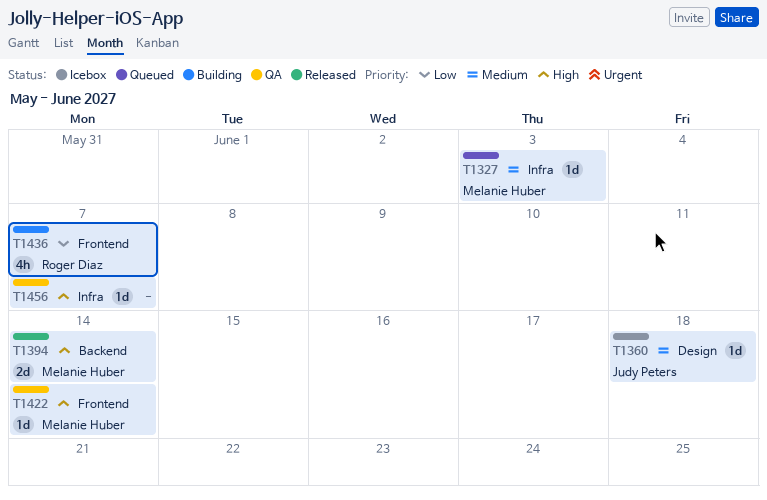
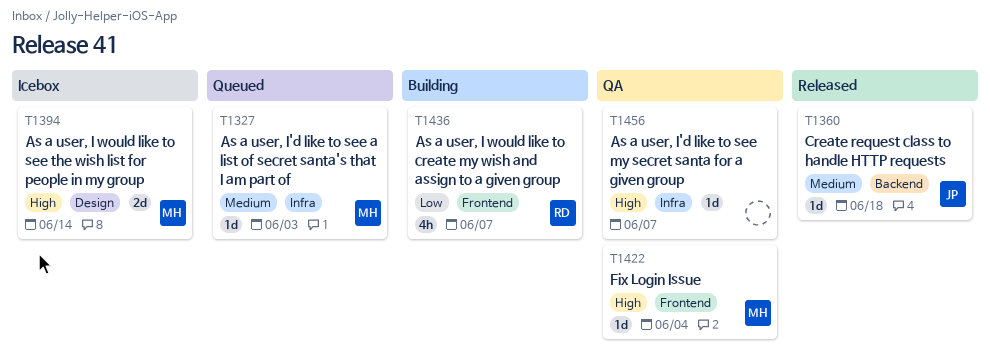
T1360, status: Icebox -> Released
T1360, label: Design -> Backend
T1394, status: Released -> Icebox
T1394, label: Backend -> Design
T1422, due: Jun 14 -> Jun 4

